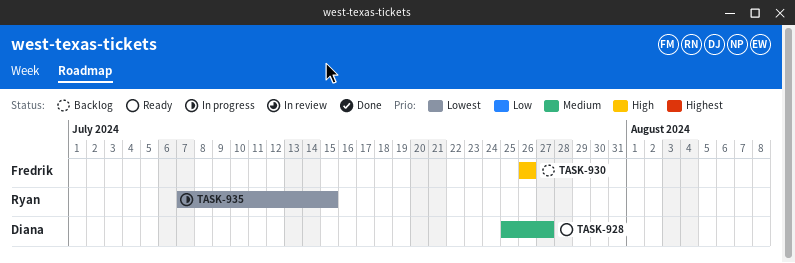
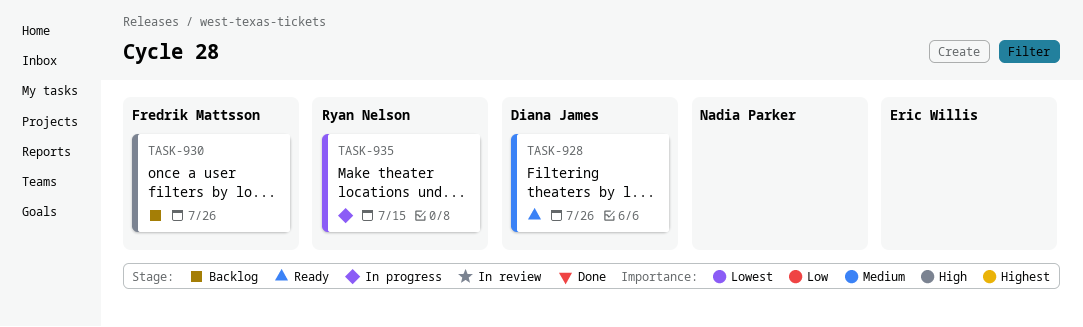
TASK-928, due: Jul 27 -> Jul 26

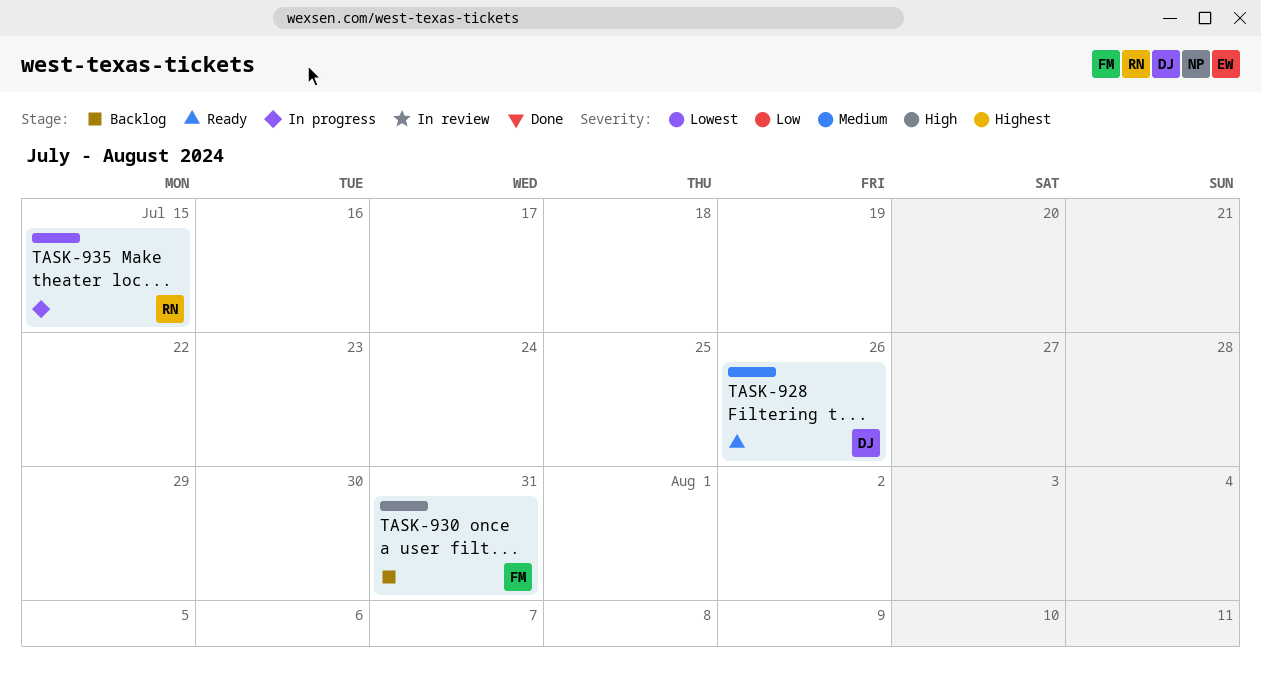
TASK-930, due: Jul 26 -> Jul 31

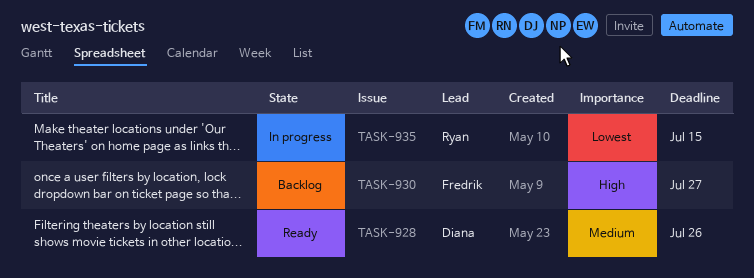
TASK-930, due: Jul 31 -> Jul 27

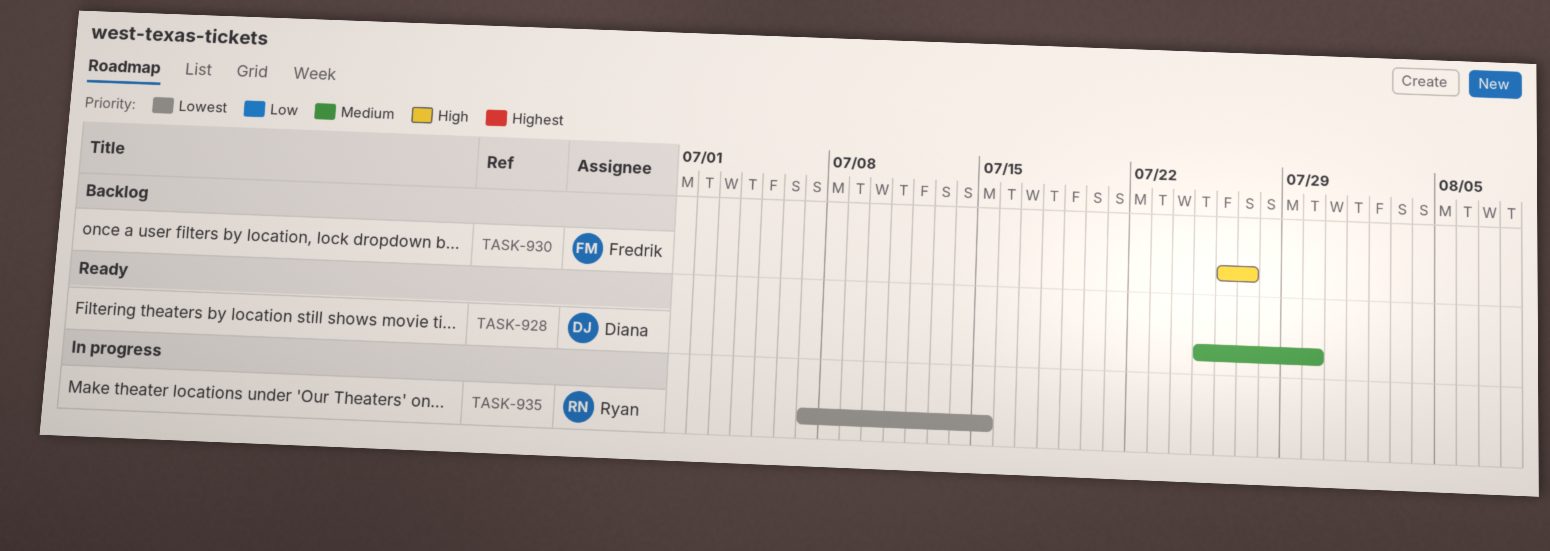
TASK-928, due: Jul 26 -> Jul 30

